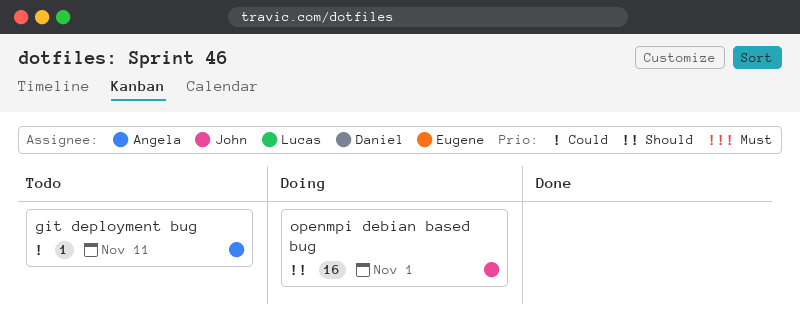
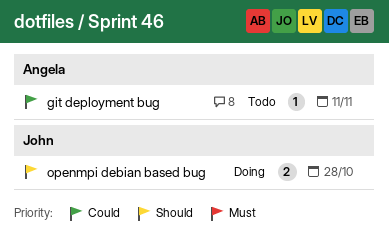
openmpi debian based bug, estimate: 16 -> 2
openmpi debian based bug, due: Nov 1 -> Oct 28

